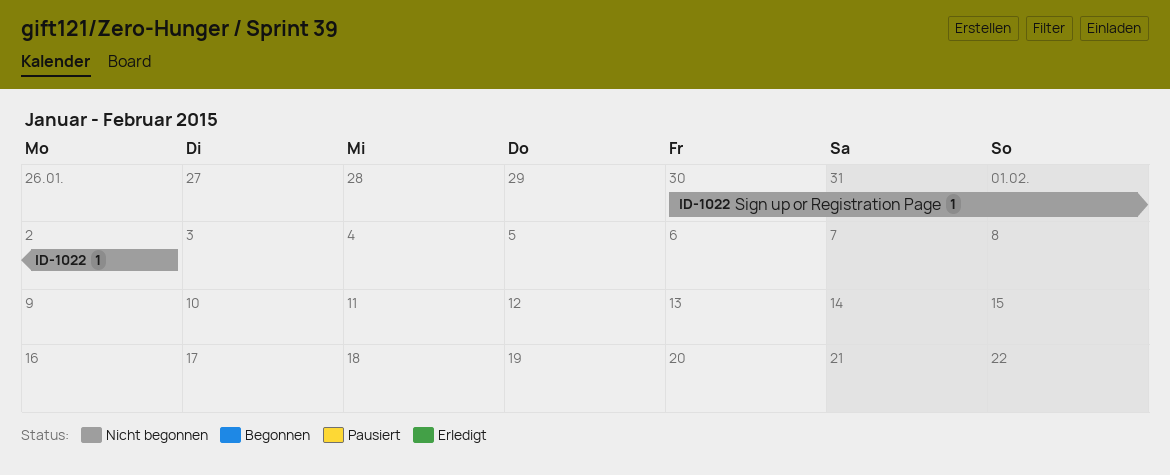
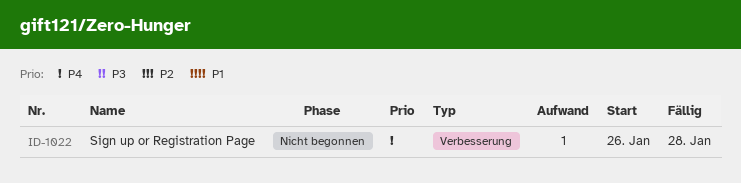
ID-1022, start: Jan 30 -> Jan 26
ID-1022, due: Feb 2 -> Jan 28

